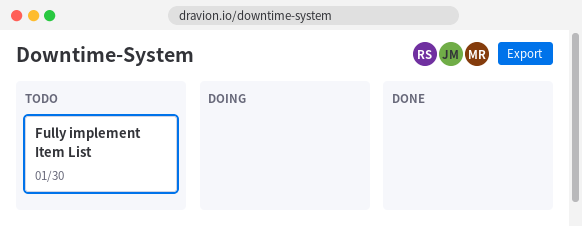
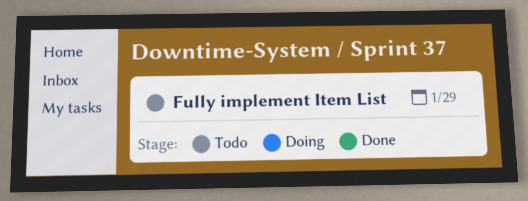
Fully implement Item List, due: Jan 30 -> Jan 29

